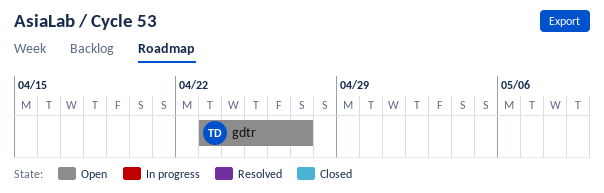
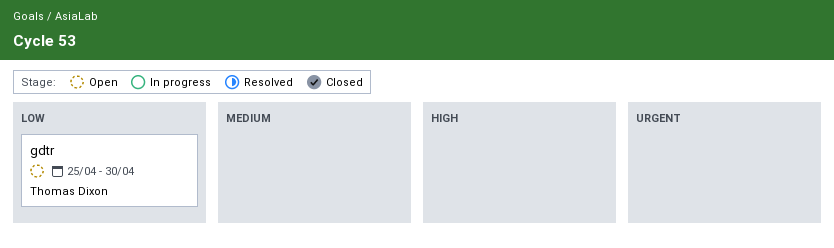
gdtr, start: Apr 23 -> Apr 25
gdtr, due: Apr 27 -> Apr 30

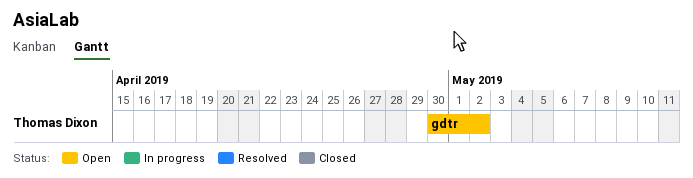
gdtr, start: Apr 25 -> Apr 30
gdtr, due: Apr 30 -> May 2

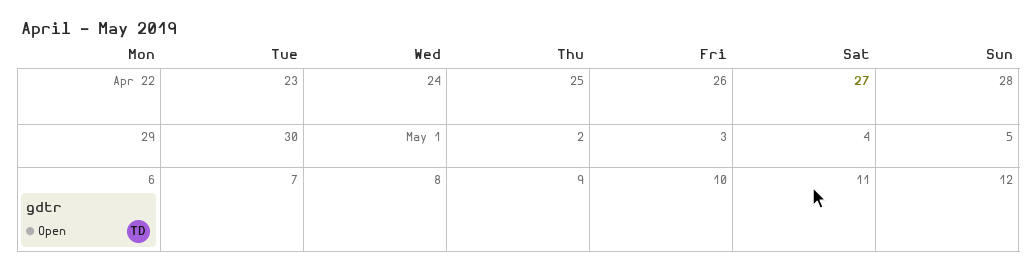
gdtr, due: May 2 -> May 6

